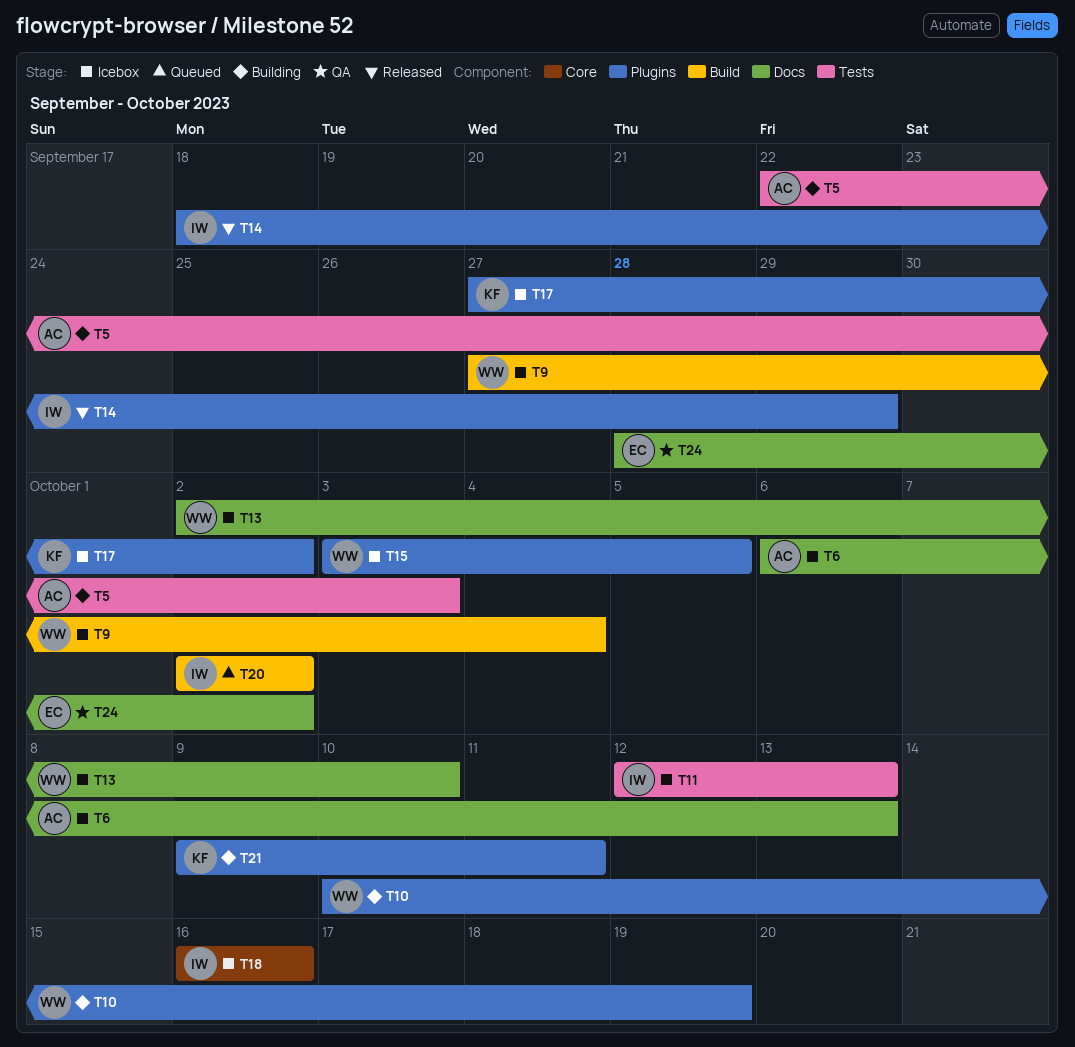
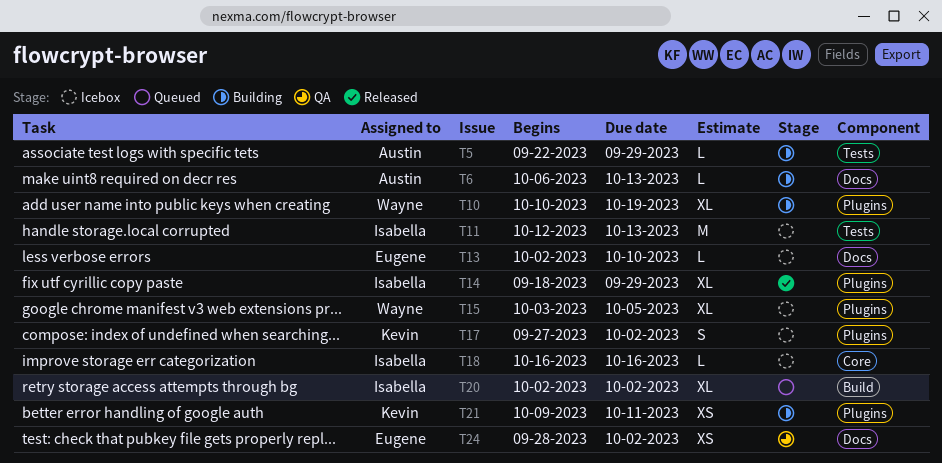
T5, due: Oct 3 -> Sep 29
T6, status: Icebox -> Building
T9: present -> none
T13, owner: Wayne -> Eugene

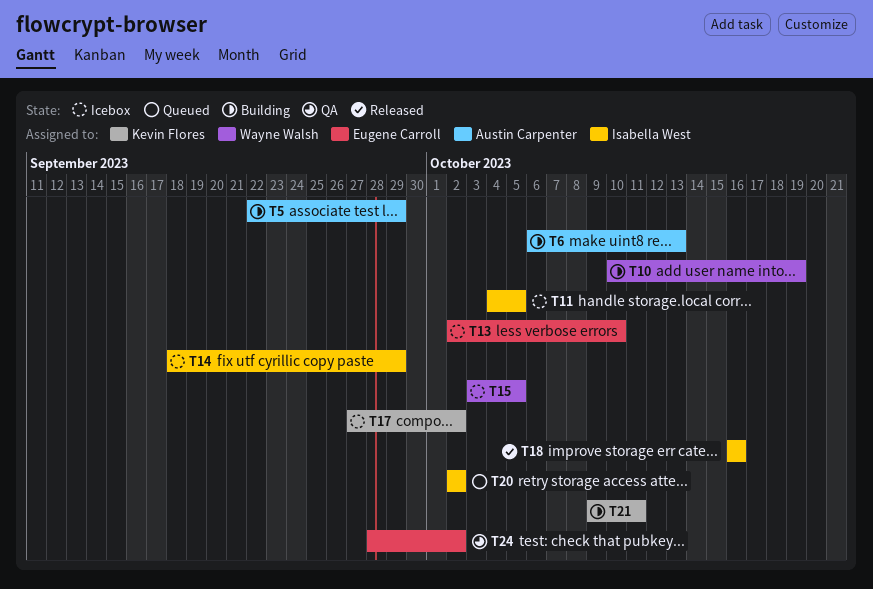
T11, start: Oct 12 -> Oct 4
T11, due: Oct 13 -> Oct 5
T14, status: Released -> Icebox
T18, status: Icebox -> Released

